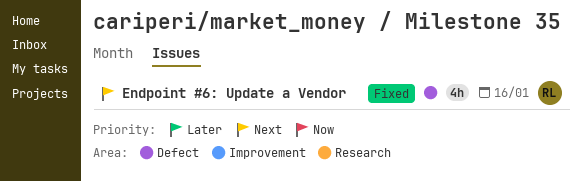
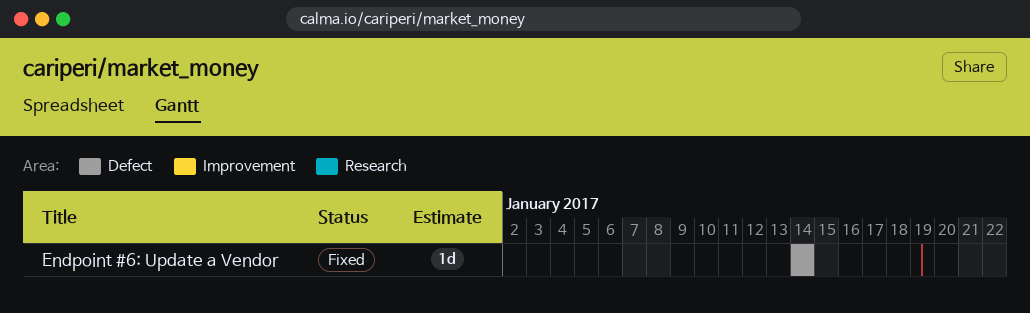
Endpoint #6: Update a Vendor, estimate: 4h -> 1d
Endpoint #6: Update a Vendor, due: Jan 16 -> Jan 14

